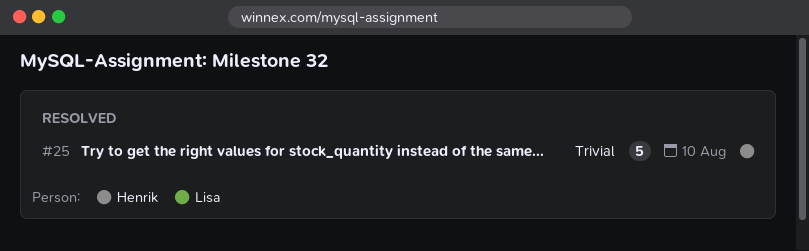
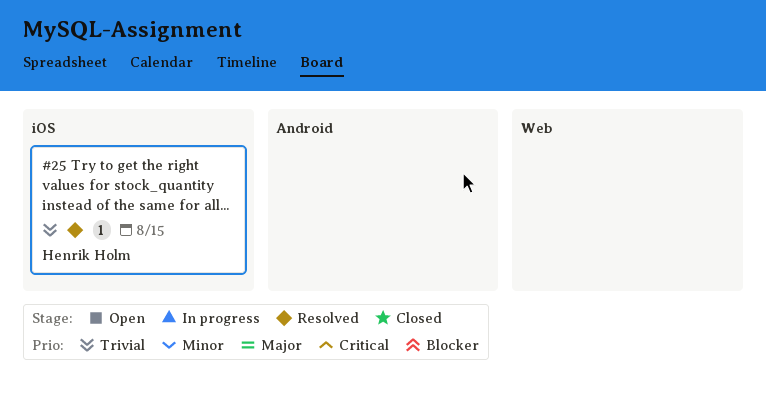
#25, estimate: 5 -> 1
#25, due: Aug 10 -> Aug 15

